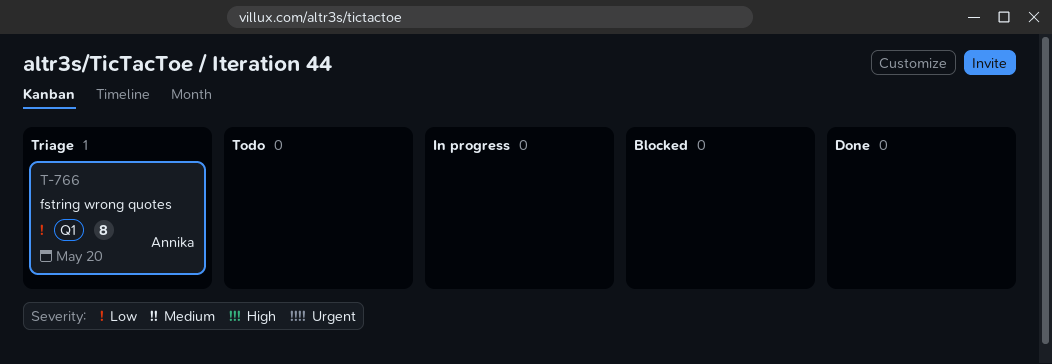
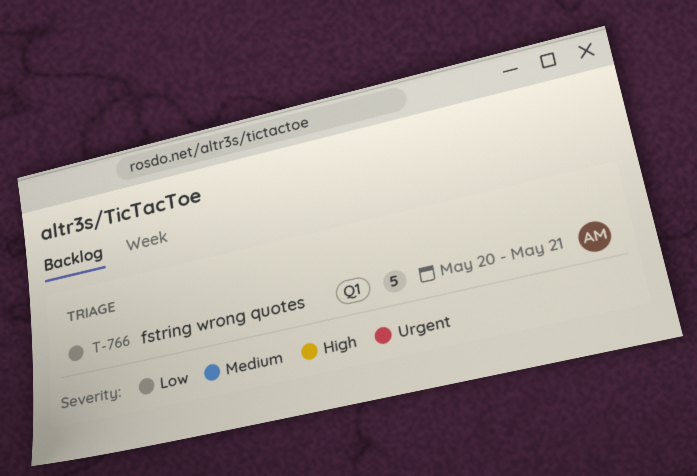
T-766, estimate: 8 -> 5
T-766, due: May 20 -> May 21

